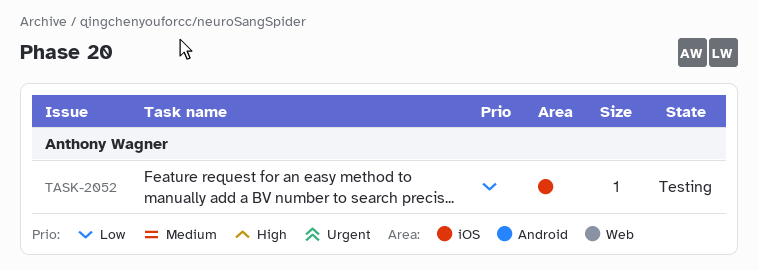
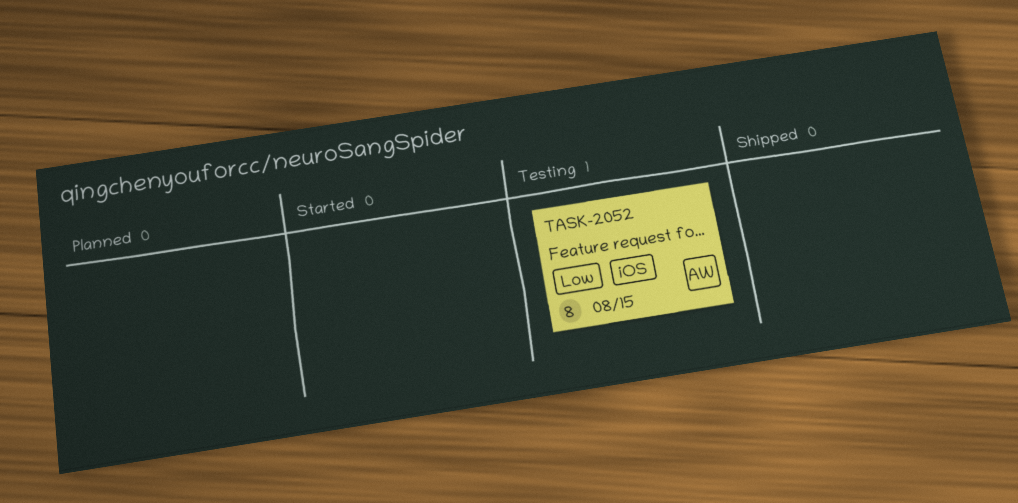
TASK-2052, estimate: 1 -> 8

